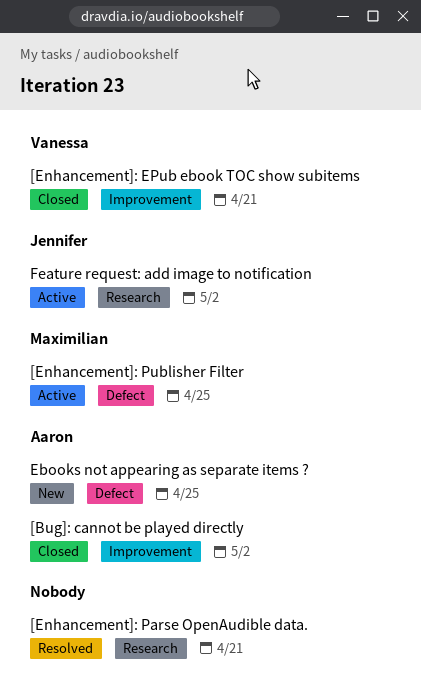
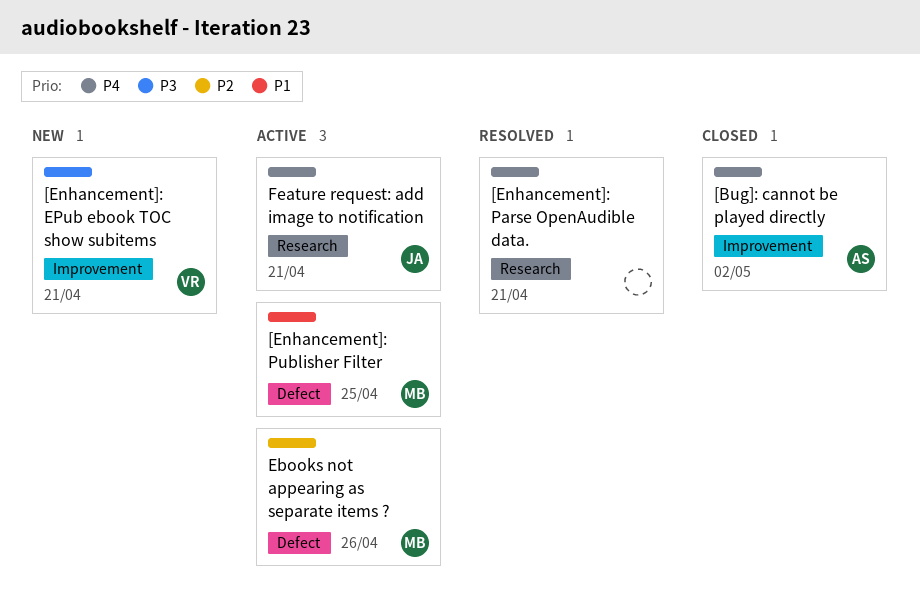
[Enhancement]: EPub ebook TOC show subitems, status: Closed -> New
Ebooks not appearing as separate items ?, status: New -> Active
Ebooks not appearing as separate items ?, owner: Aaron -> Maximilian
Ebooks not appearing as separate items ?, due: Apr 25 -> Apr 26
Feature request: add image to notification, due: May 2 -> Apr 21

